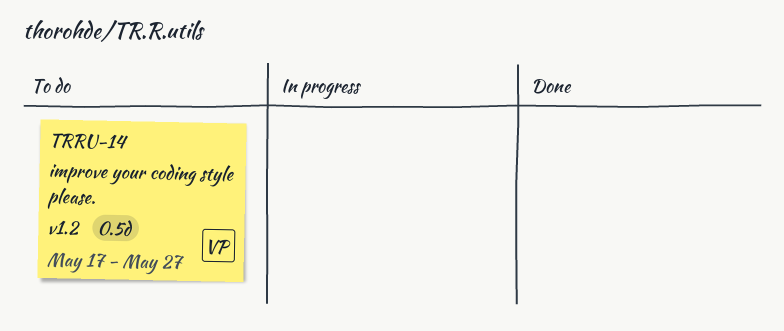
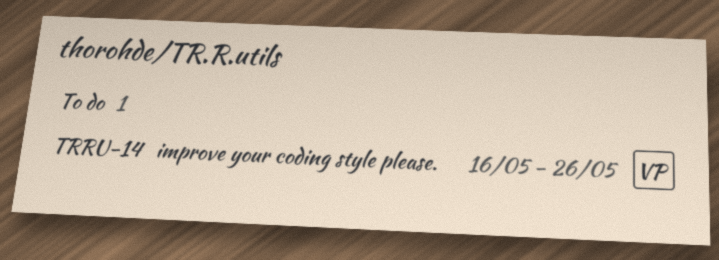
TRRU-14, start: May 17 -> May 16
TRRU-14, due: May 27 -> May 26

